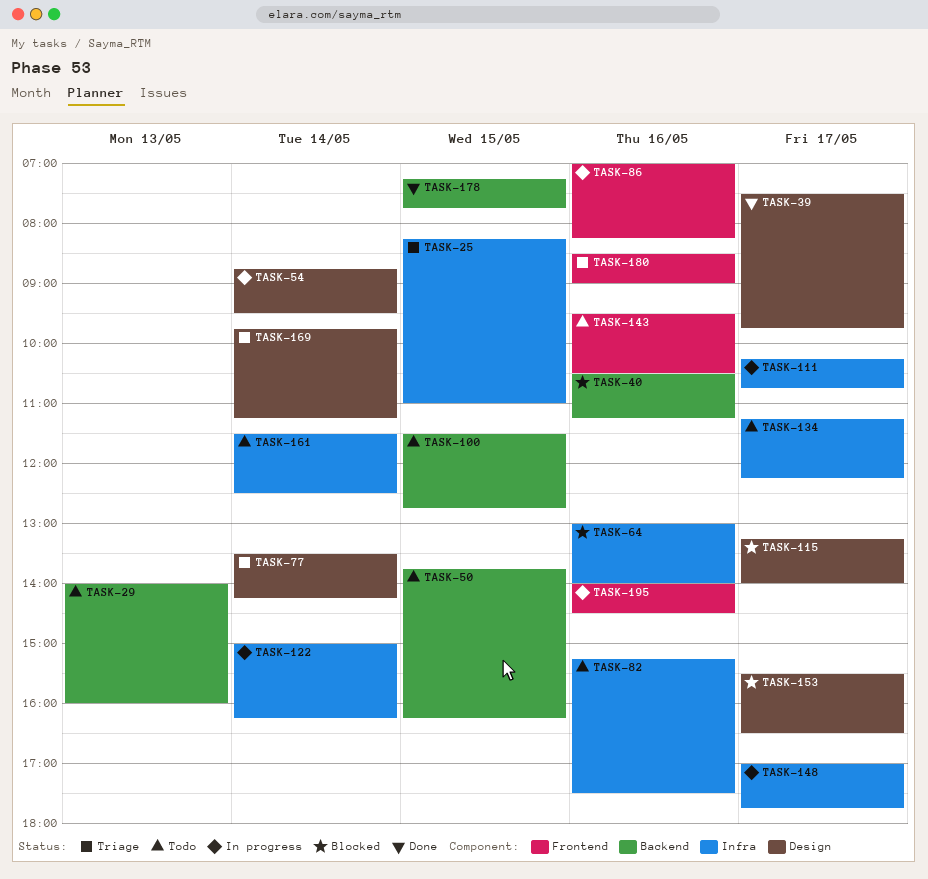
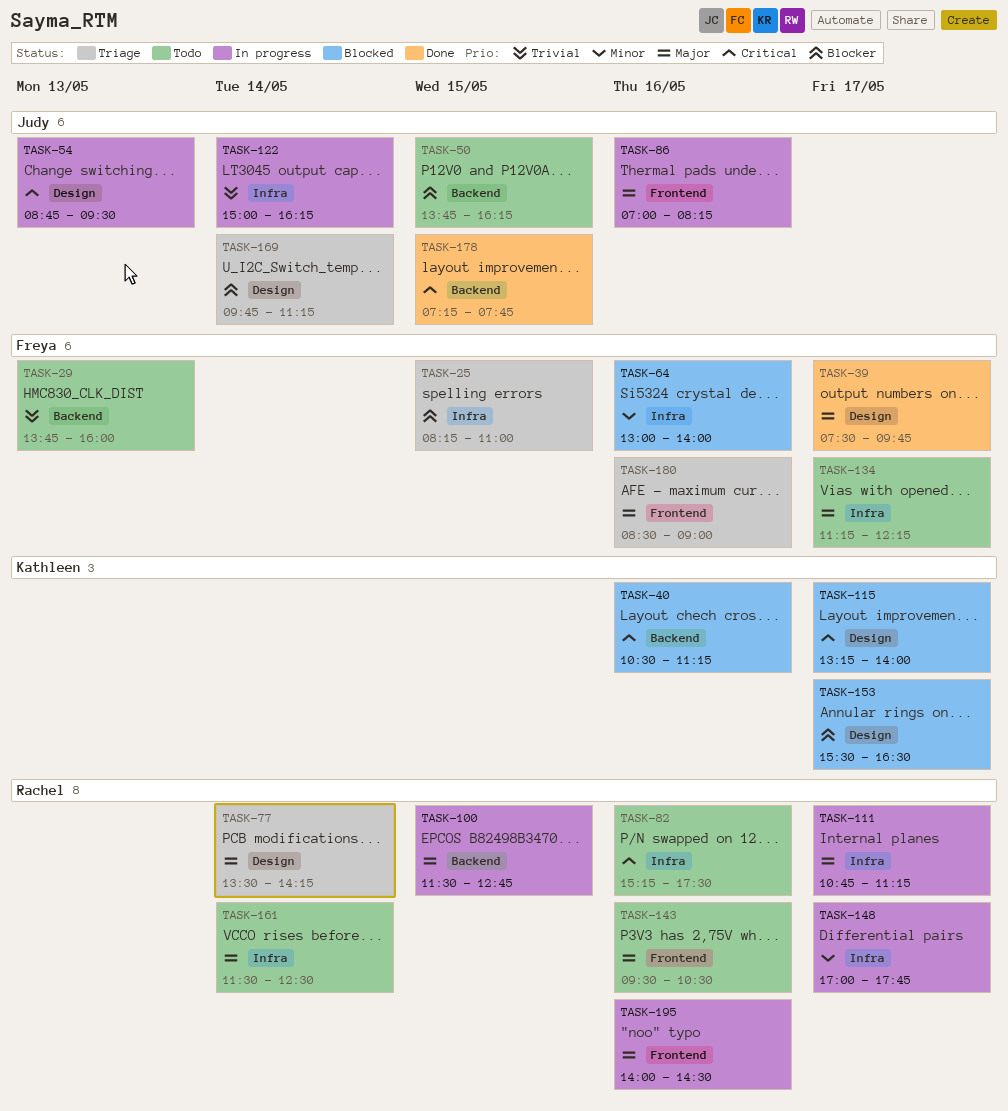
TASK-29, begins: 14:00 -> 13:45
TASK-54, day: May 14 -> May 13
TASK-100, status: Todo -> In progress
TASK-111, begins: 10:15 -> 10:45
TASK-111, ends: 10:45 -> 11:15

